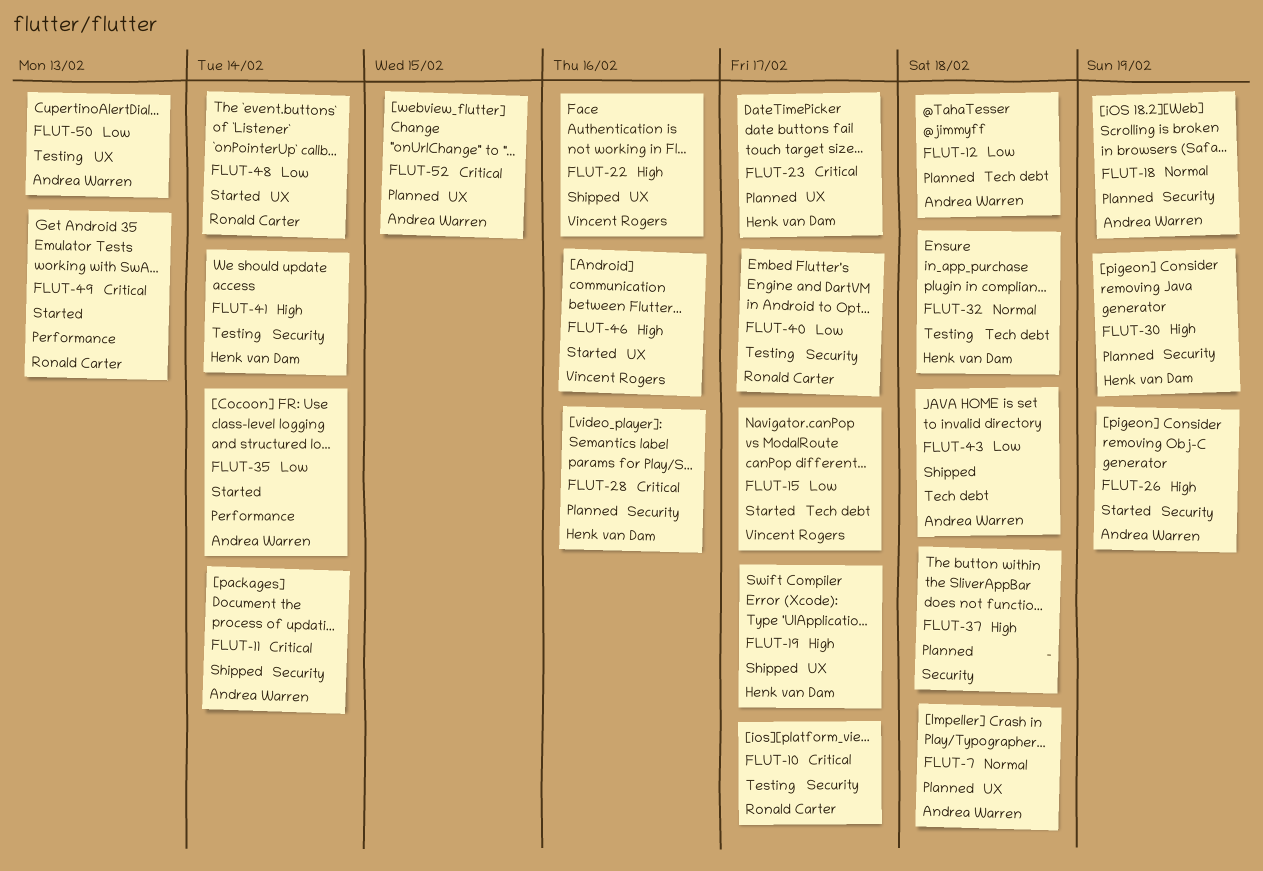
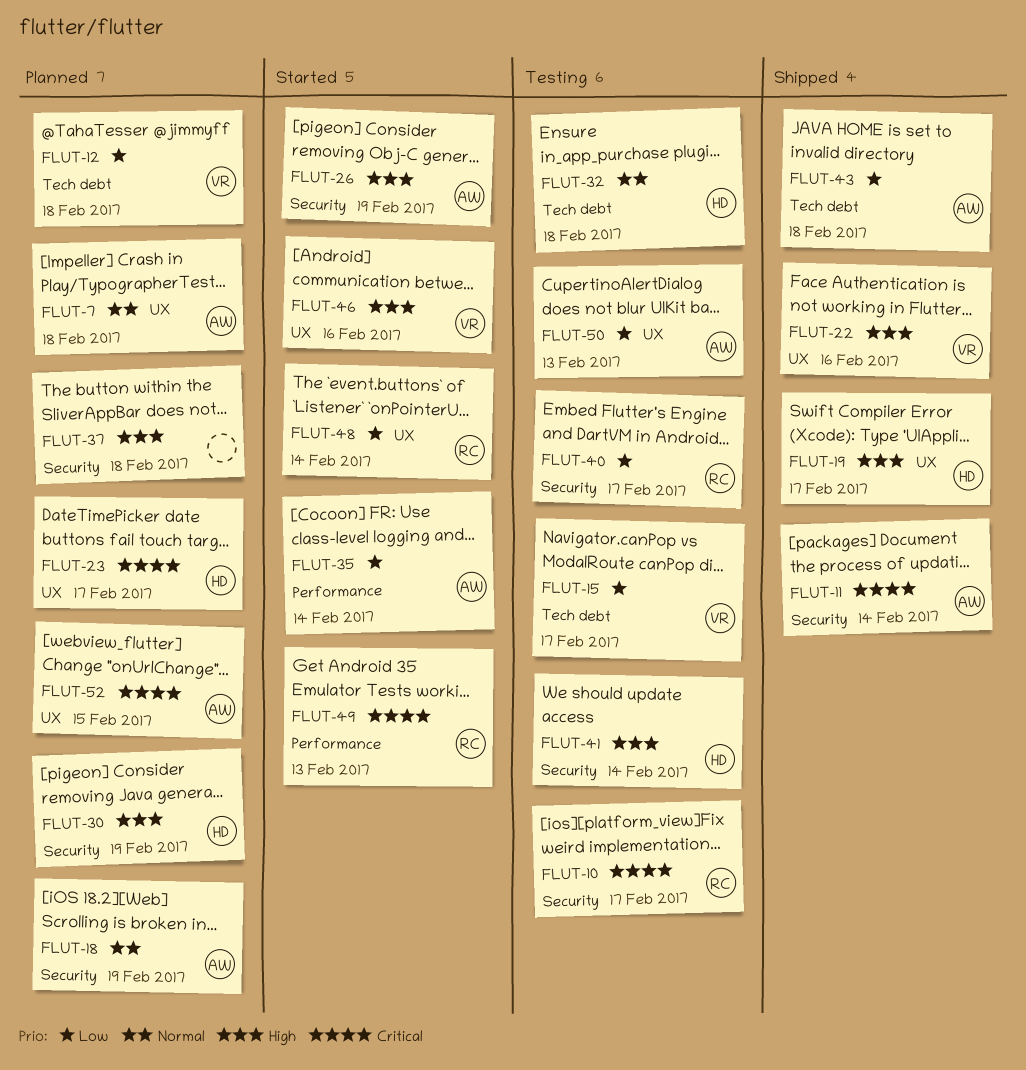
FLUT-12, owner: Andrea Warren -> Vincent Rogers
FLUT-15, status: Started -> Testing
FLUT-28: present -> none

